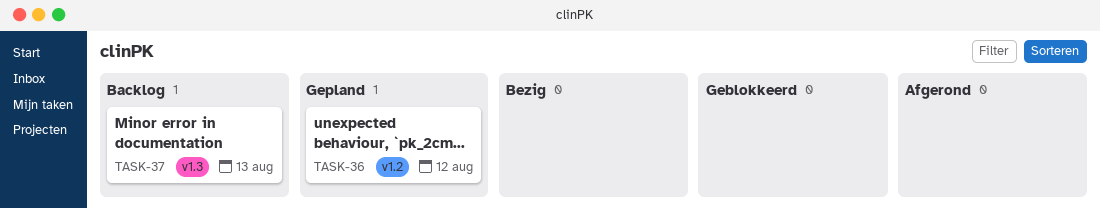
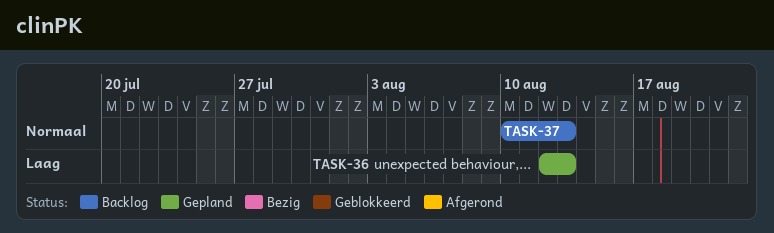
TASK-36, due: Aug 12 -> Aug 13

